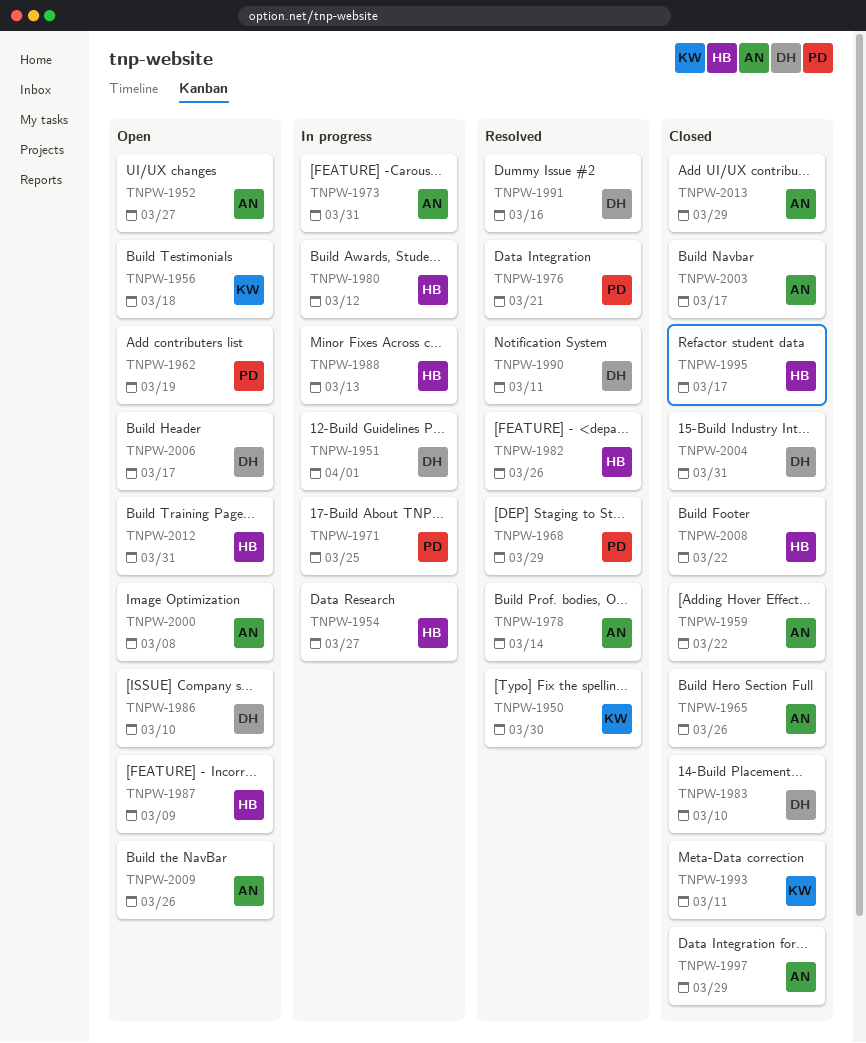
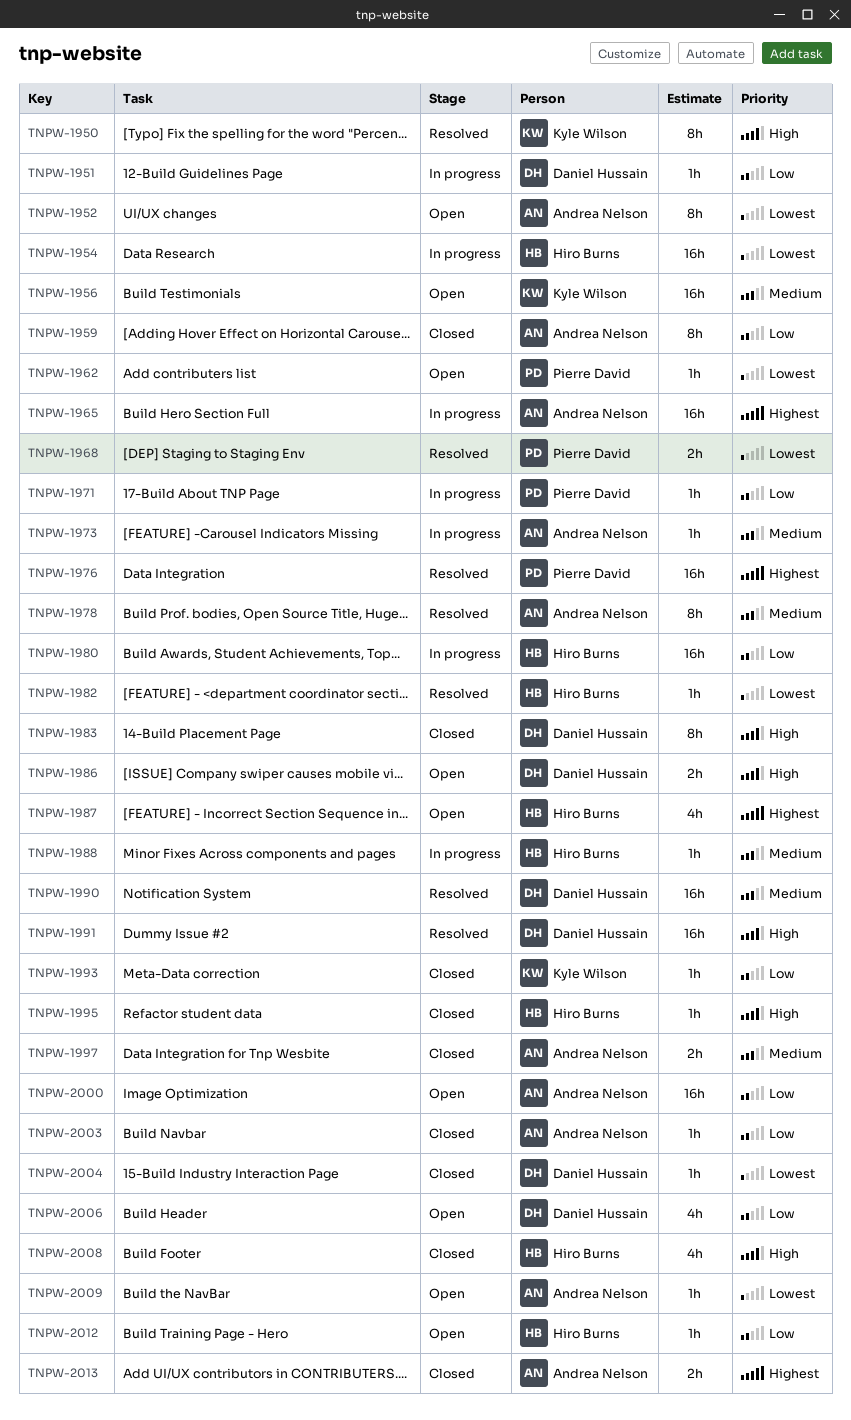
TNPW-1965, status: Closed -> In progress

